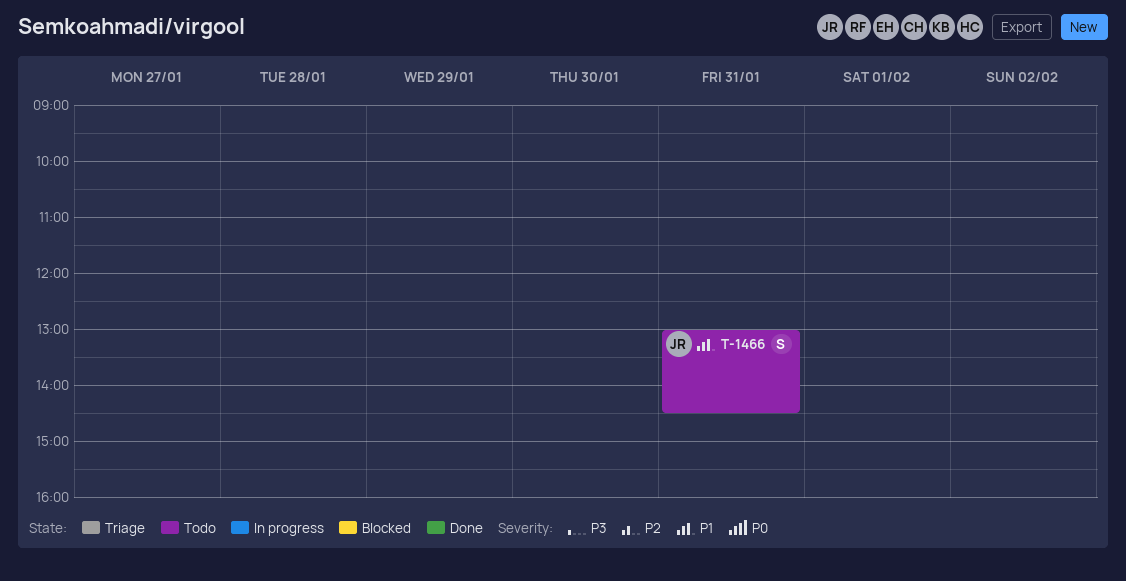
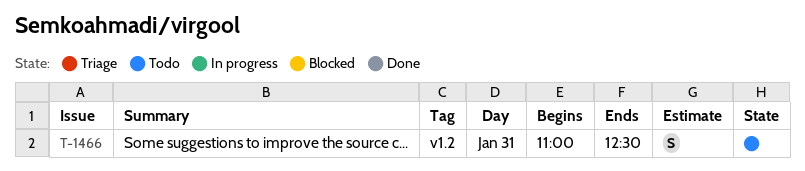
T-1466, begins: 13:00 -> 11:00
T-1466, ends: 14:30 -> 12:30

